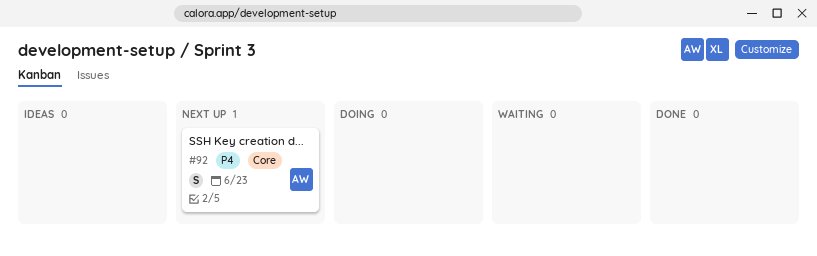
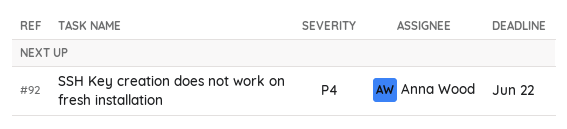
#92, due: Jun 23 -> Jun 22

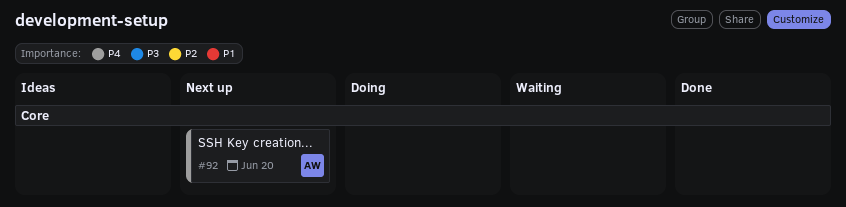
#92, due: Jun 22 -> Jun 20

